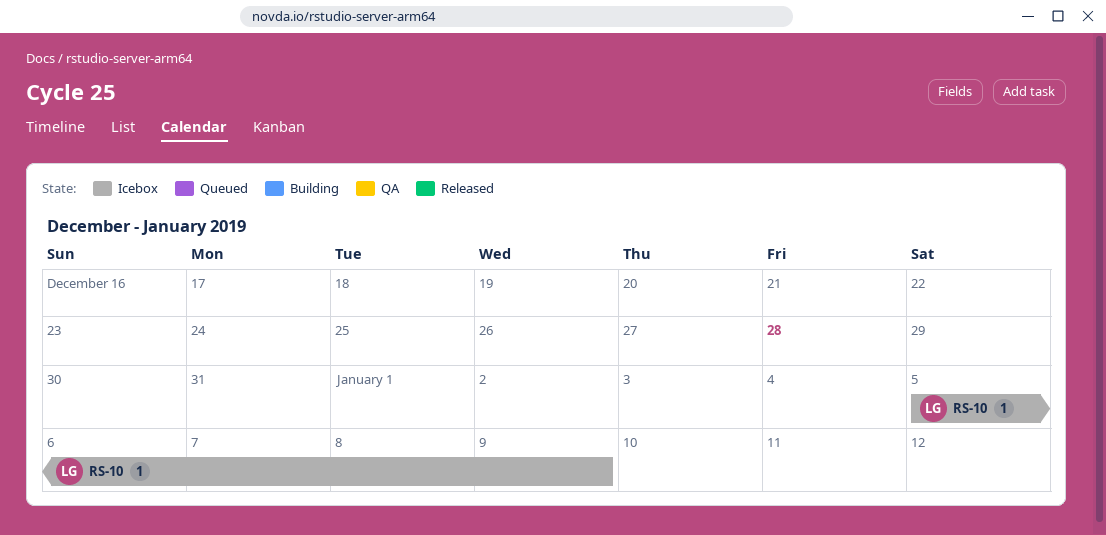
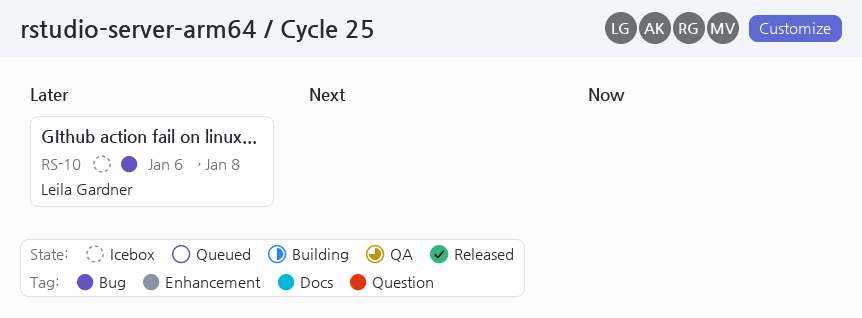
RS-10, start: Jan 5 -> Jan 6
RS-10, due: Jan 9 -> Jan 8

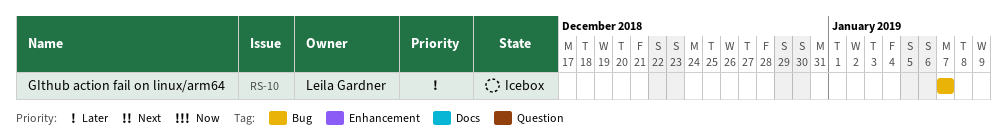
RS-10, start: Jan 6 -> Jan 7
RS-10, due: Jan 8 -> Jan 7

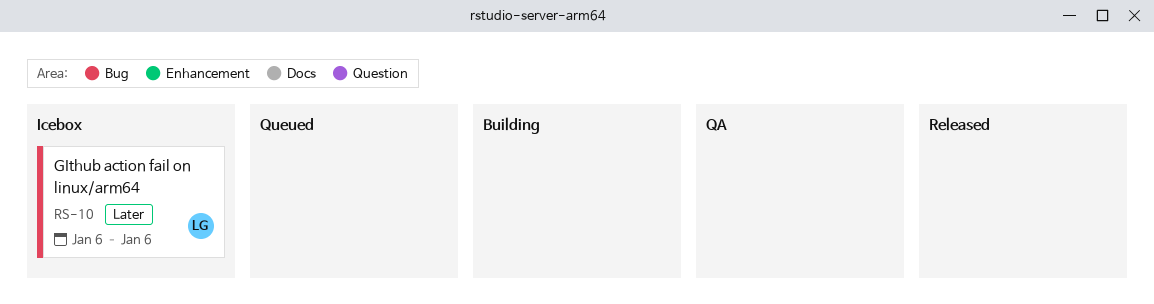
RS-10, start: Jan 7 -> Jan 6
RS-10, due: Jan 7 -> Jan 6

